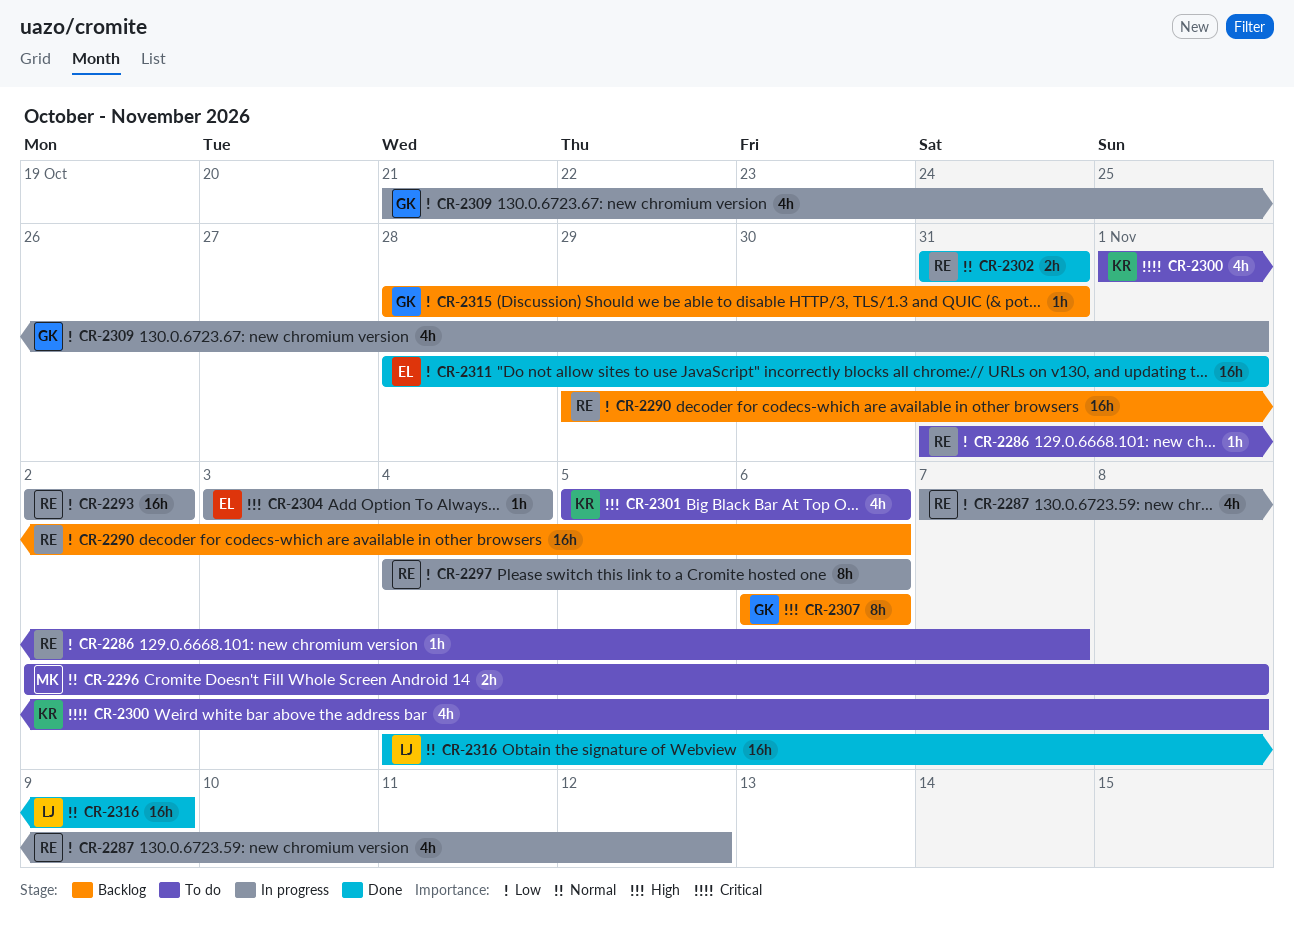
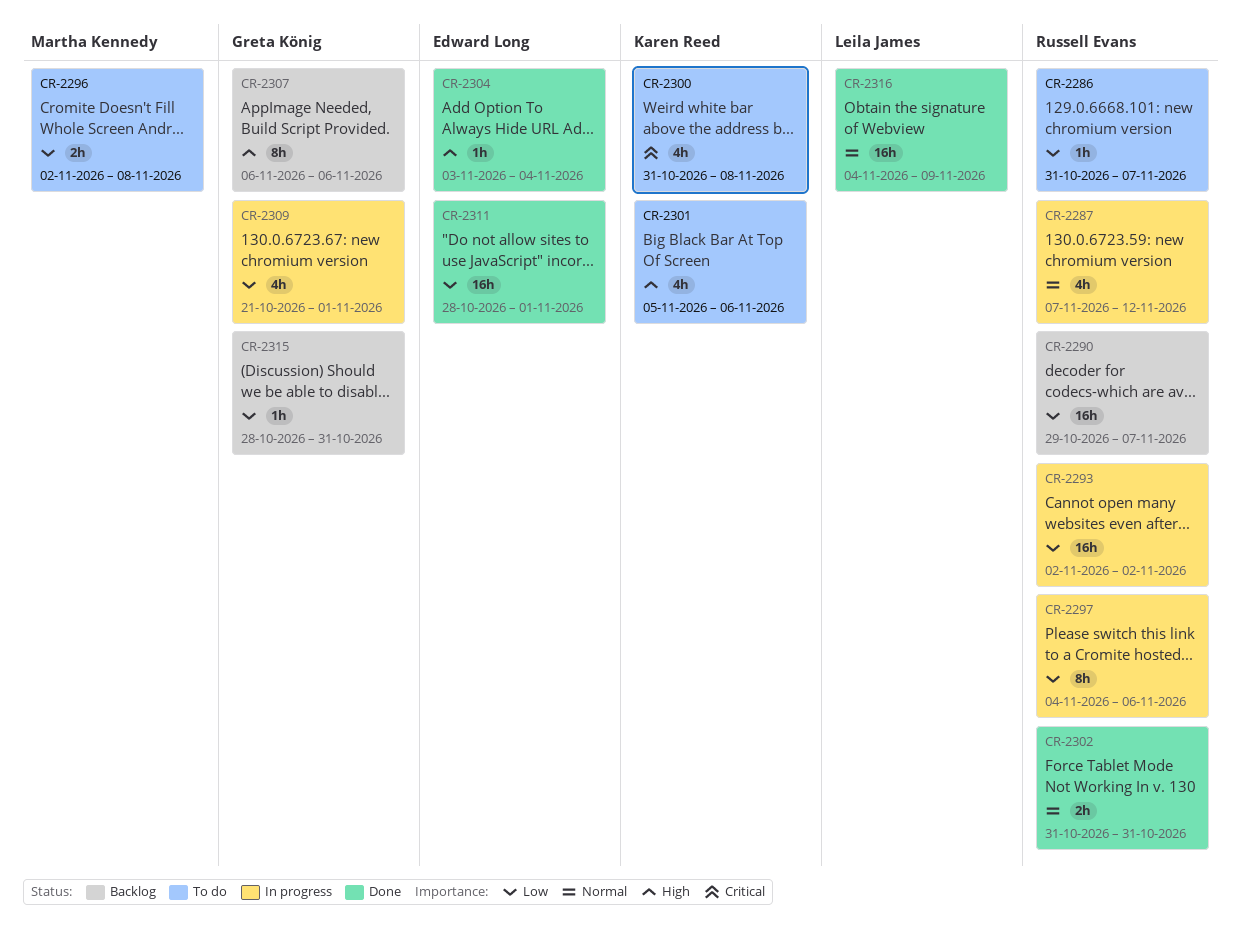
CR-2287, priority: Low -> Normal
CR-2290, due: Nov 6 -> Nov 7
CR-2296, priority: Normal -> Low
CR-2300, start: Nov 1 -> Oct 31
CR-2304, status: In progress -> Done

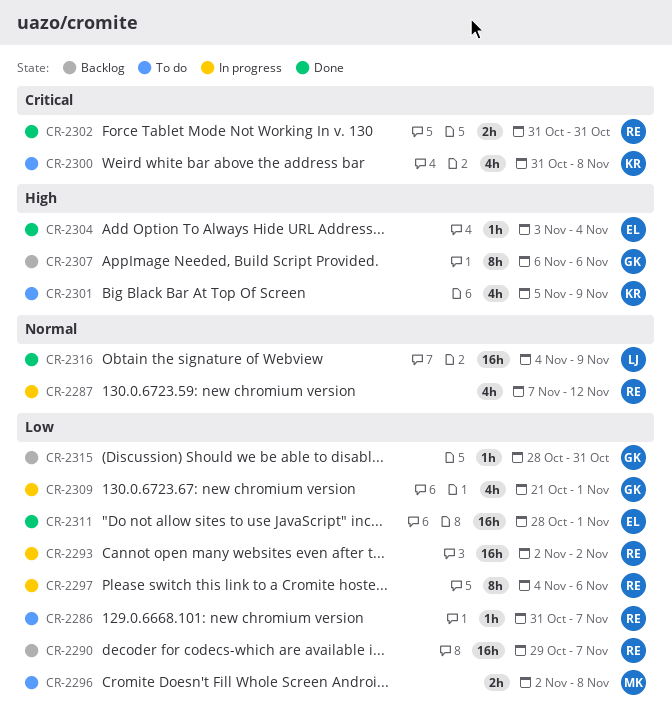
CR-2301, due: Nov 6 -> Nov 9
CR-2302, priority: Normal -> Critical

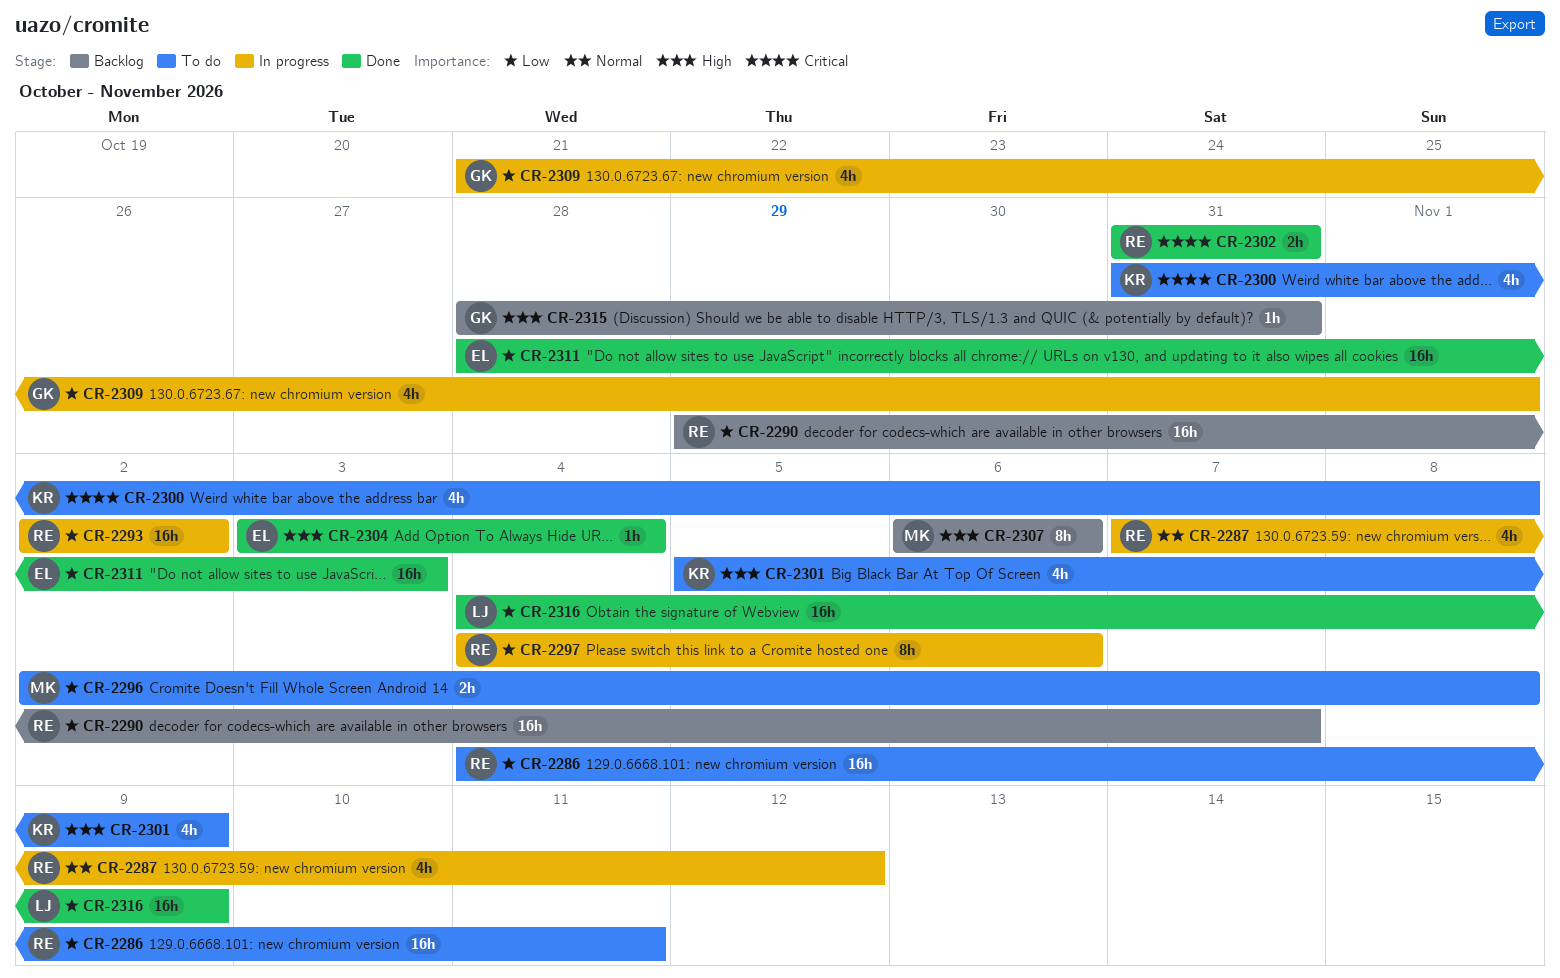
CR-2286, estimate: 1h -> 16h
CR-2286, start: Oct 31 -> Nov 4
CR-2286, due: Nov 7 -> Nov 11
CR-2307, owner: GK -> MK
CR-2311, due: Nov 1 -> Nov 3
CR-2315, priority: Low -> High
CR-2316, priority: Normal -> Low

